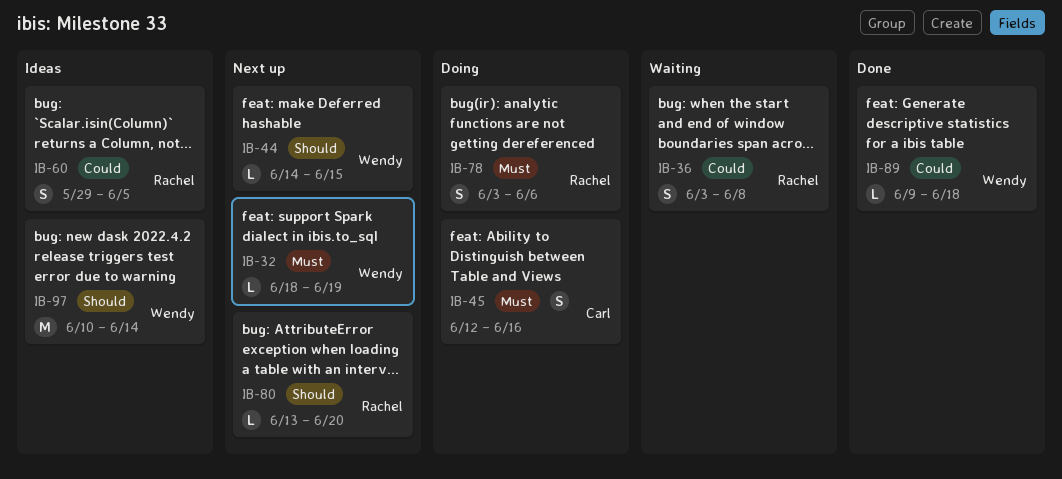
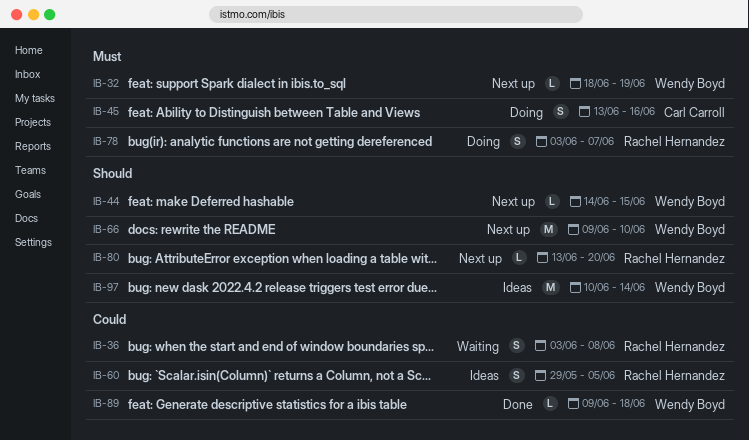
IB-45, start: Jun 12 -> Jun 13
IB-66: none -> present
IB-78, due: Jun 6 -> Jun 7

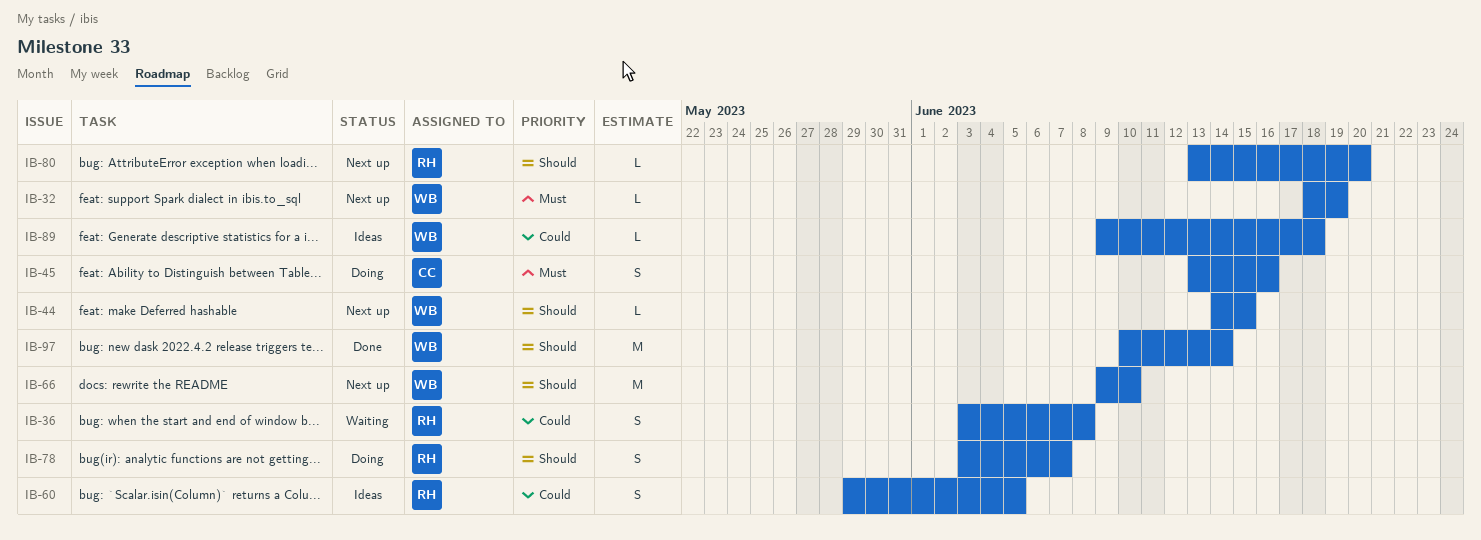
IB-78, priority: Must -> Should
IB-89, status: Done -> Ideas
IB-97, status: Ideas -> Done

